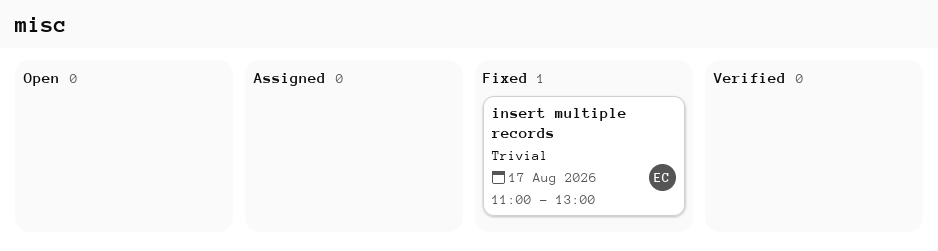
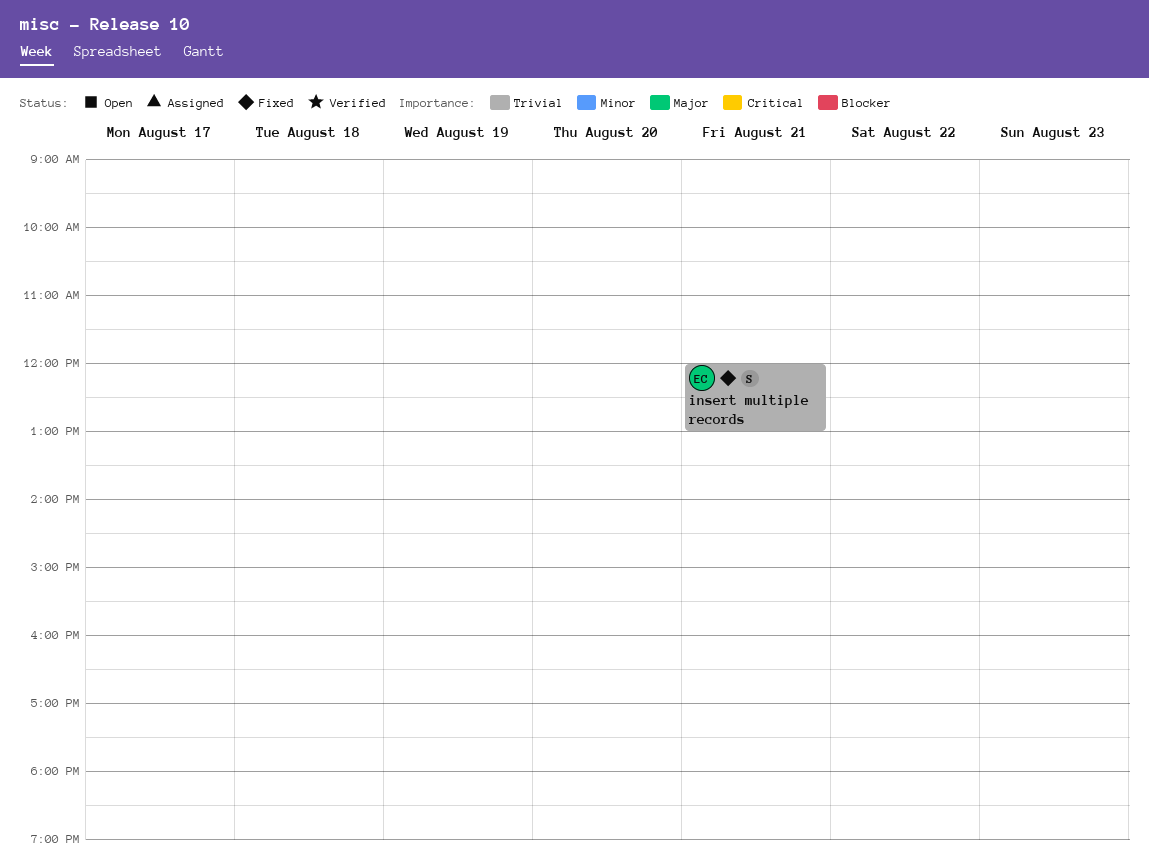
insert multiple records, day: Aug 17 -> Aug 21
insert multiple records, begins: 11:00 -> 12:00

